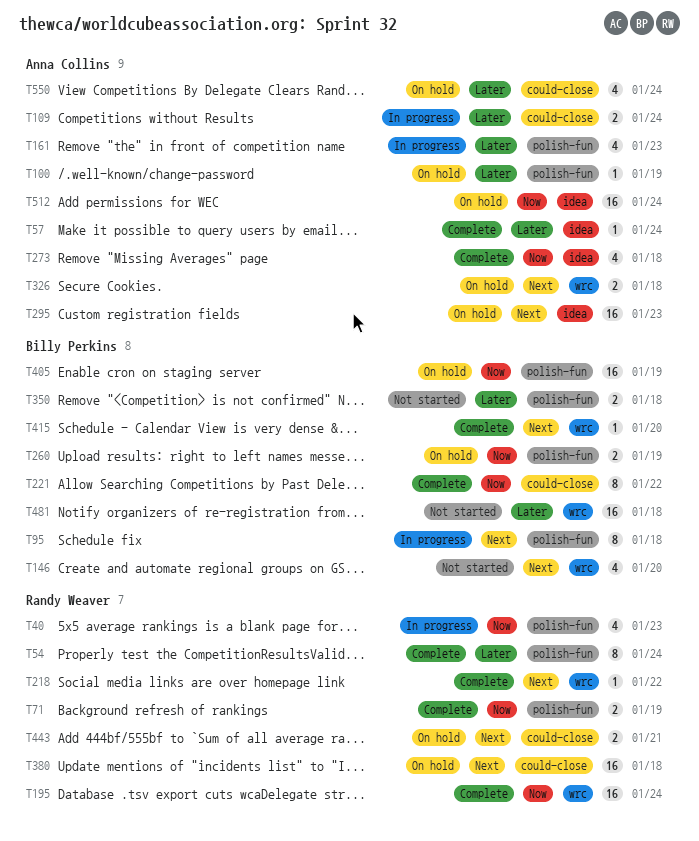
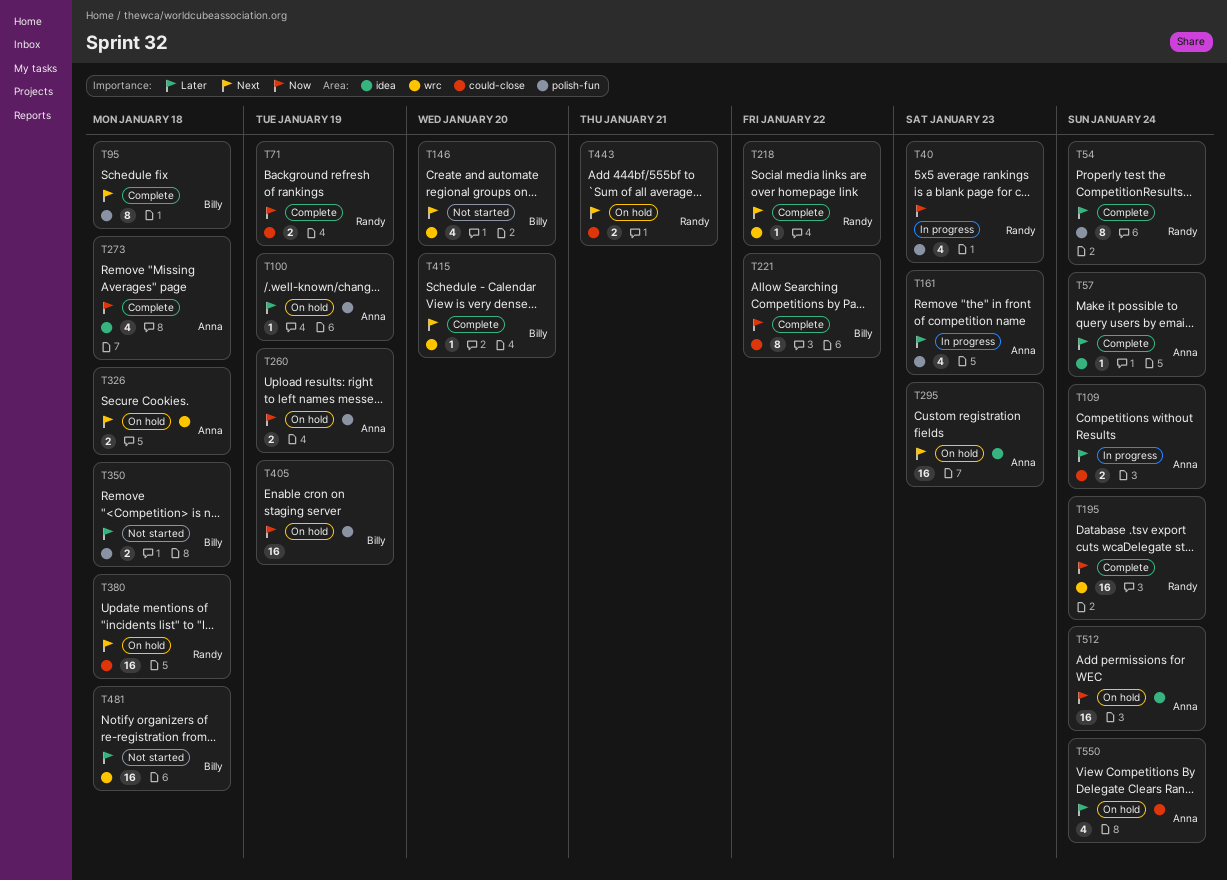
T71, label: polish-fun -> could-close
T95, status: In progress -> Complete
T260, owner: Billy Perkins -> Anna Collins

